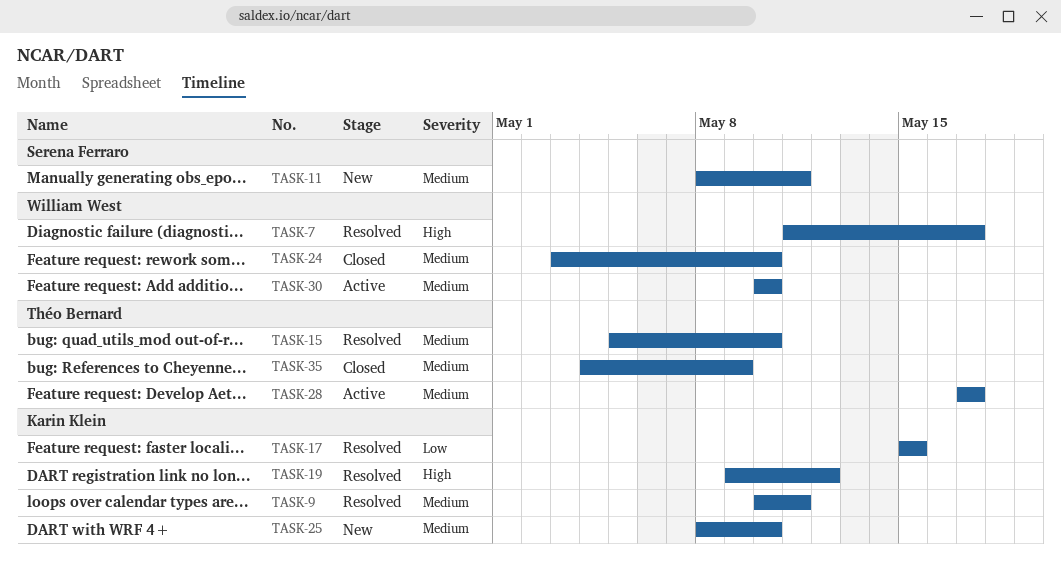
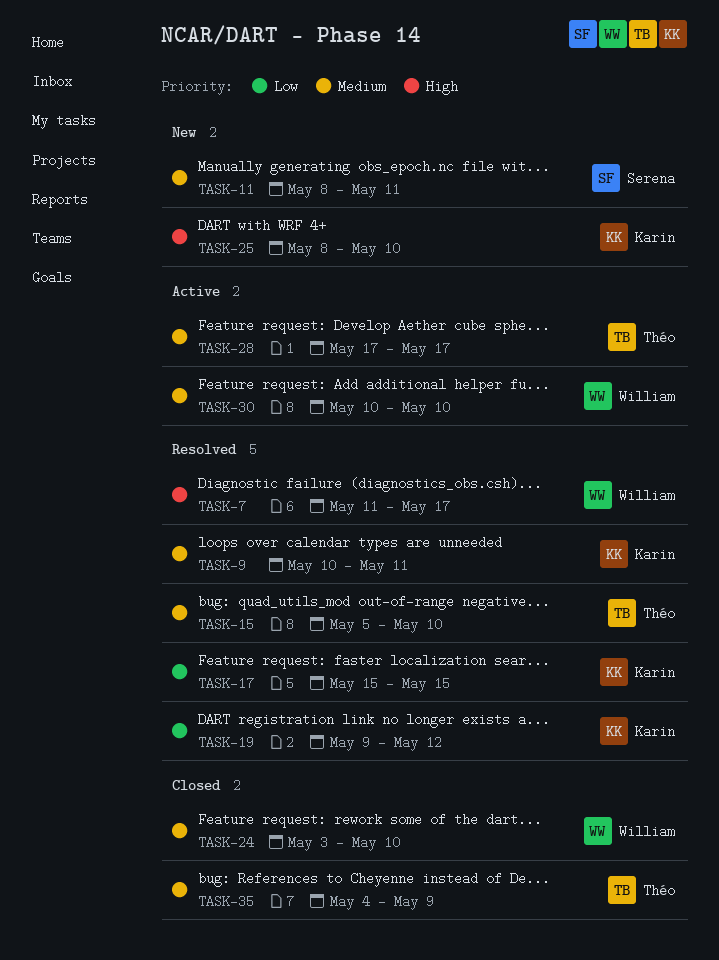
TASK-19, priority: High -> Low
TASK-25, priority: Medium -> High

